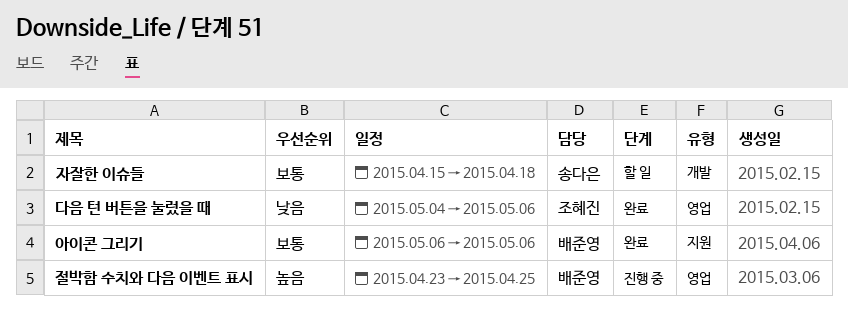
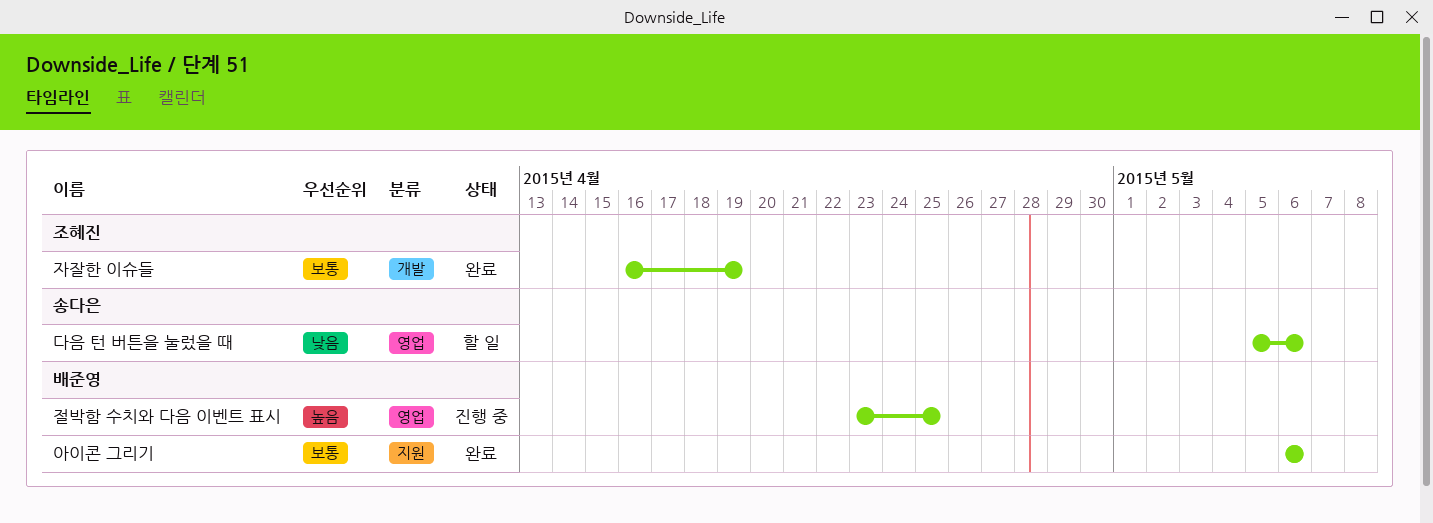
다음 턴 버튼을 눌렀을 때, status: 완료 -> 할 일
다음 턴 버튼을 눌렀을 때, owner: 조혜진 -> 송다은
다음 턴 버튼을 눌렀을 때, start: May 4 -> May 5
자잘한 이슈들, status: 할 일 -> 완료
자잘한 이슈들, owner: 송다은 -> 조혜진
자잘한 이슈들, start: Apr 15 -> Apr 16
자잘한 이슈들, due: Apr 18 -> Apr 19

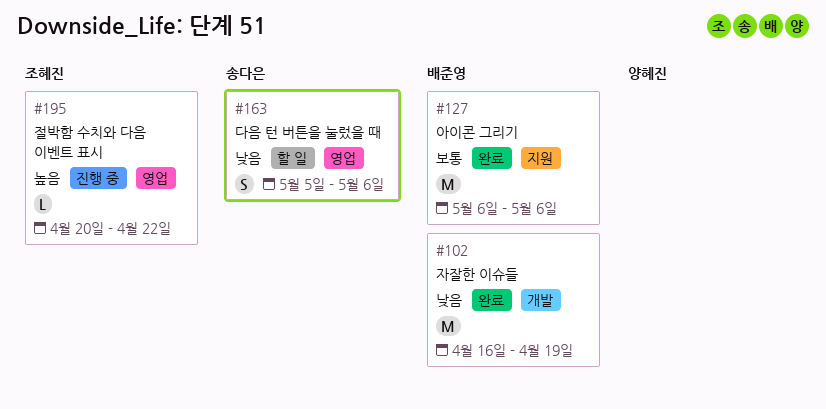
자잘한 이슈들, owner: 조혜진 -> 배준영
자잘한 이슈들, priority: 보통 -> 낮음
절박함 수치와 다음 이벤트 표시, owner: 배준영 -> 조혜진
절박함 수치와 다음 이벤트 표시, start: Apr 23 -> Apr 20
절박함 수치와 다음 이벤트 표시, due: Apr 25 -> Apr 22

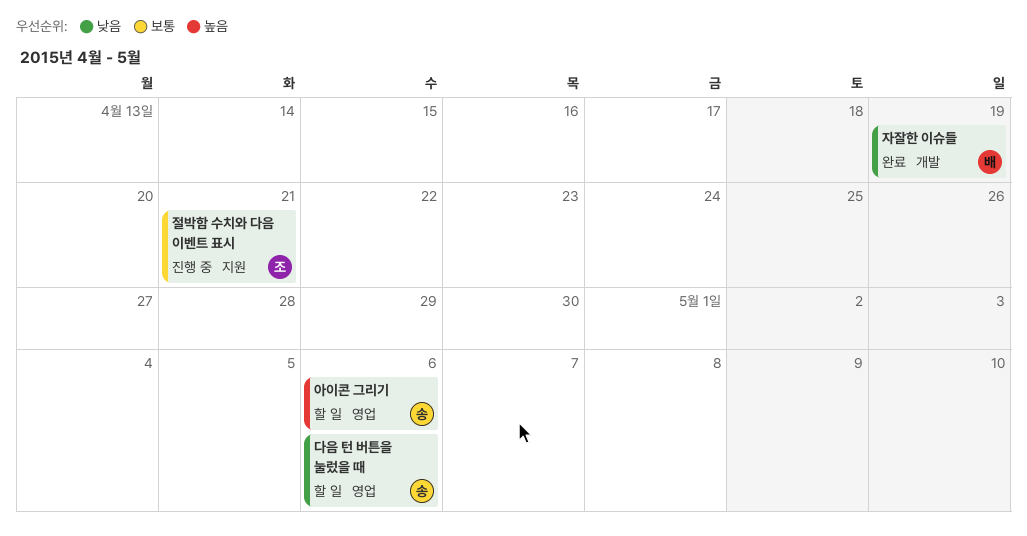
아이콘 그리기, status: 완료 -> 할 일
아이콘 그리기, owner: 배준영 -> 송다은
아이콘 그리기, priority: 보통 -> 높음
아이콘 그리기, label: 지원 -> 영업
절박함 수치와 다음 이벤트 표시, priority: 높음 -> 보통
절박함 수치와 다음 이벤트 표시, label: 영업 -> 지원
절박함 수치와 다음 이벤트 표시, due: Apr 22 -> Apr 21

